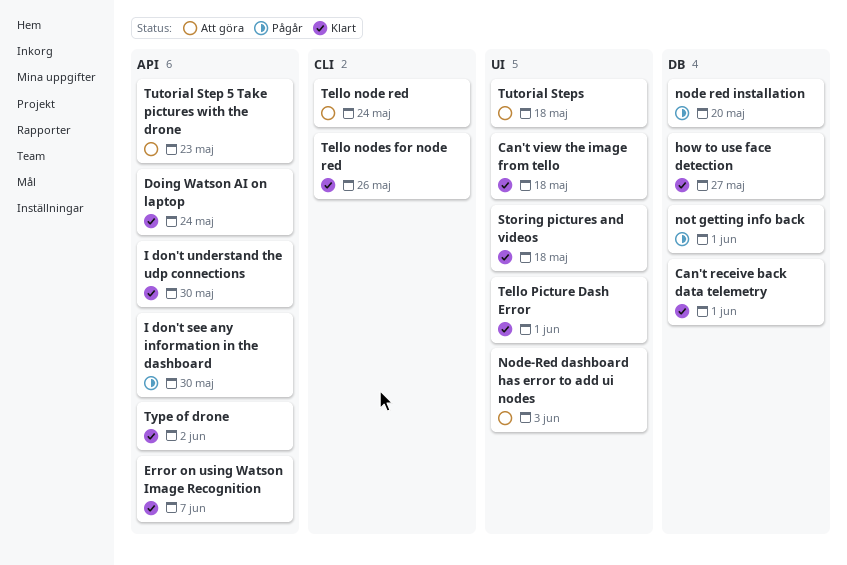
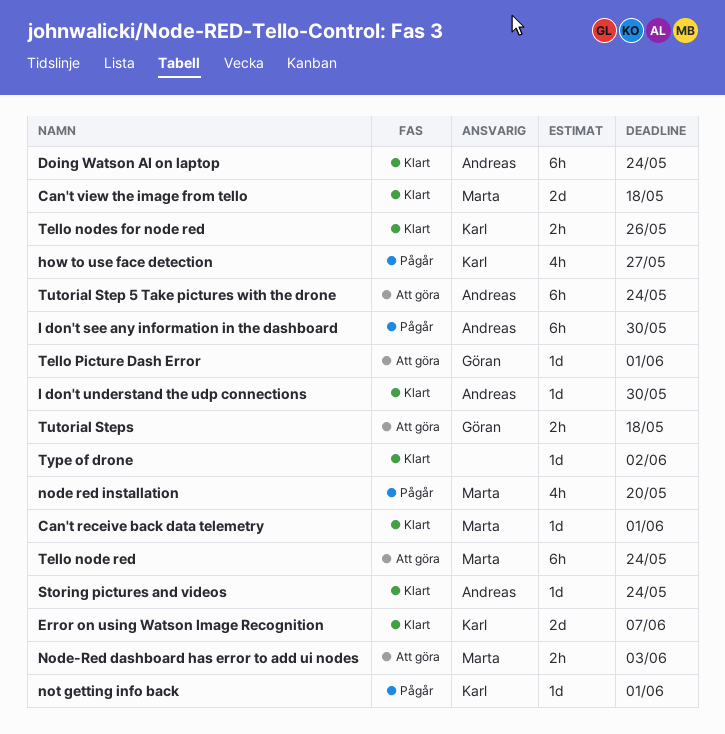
how to use face detection, status: Klart -> Pågår
Storing pictures and videos, due: May 18 -> May 24
Tello Picture Dash Error, status: Klart -> Att göra
Tutorial Step 5 Take pictures with the drone, due: May 23 -> May 24

